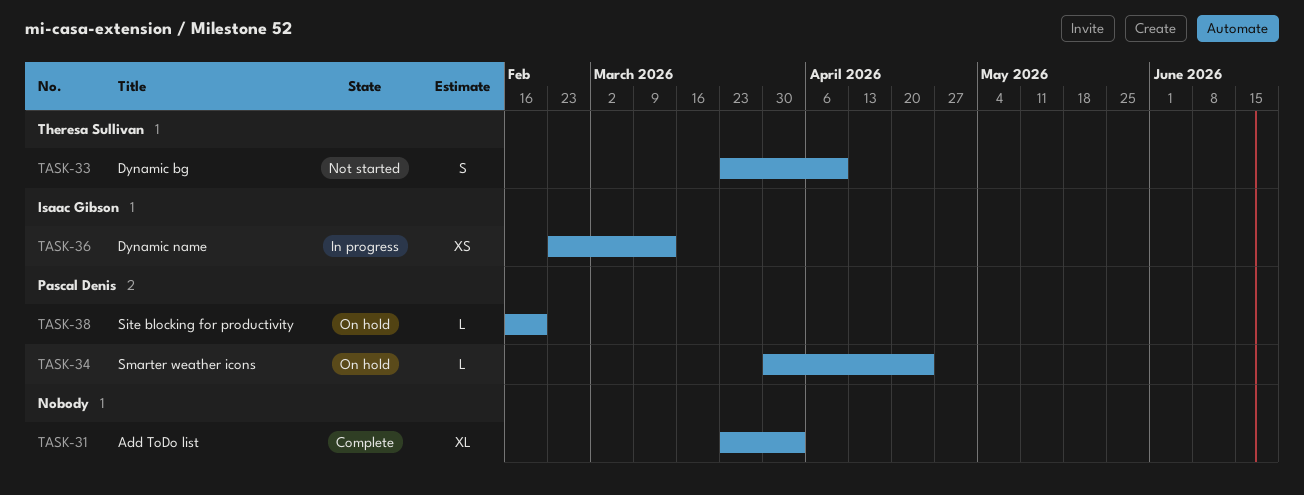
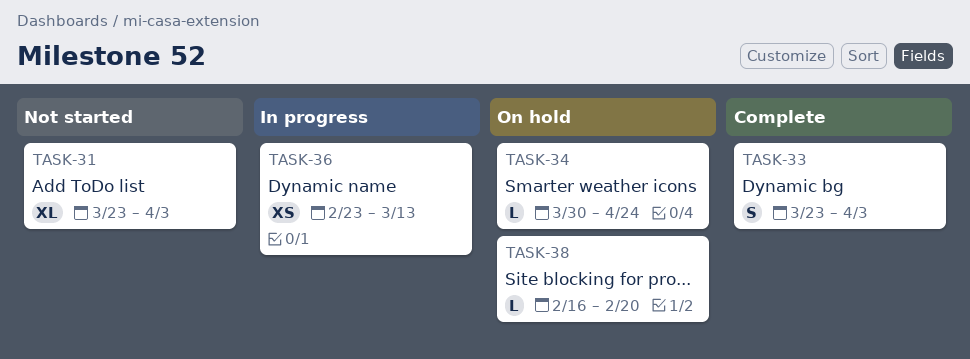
TASK-31, status: Complete -> Not started
TASK-33, status: Not started -> Complete
TASK-33, due: Apr 10 -> Apr 3

